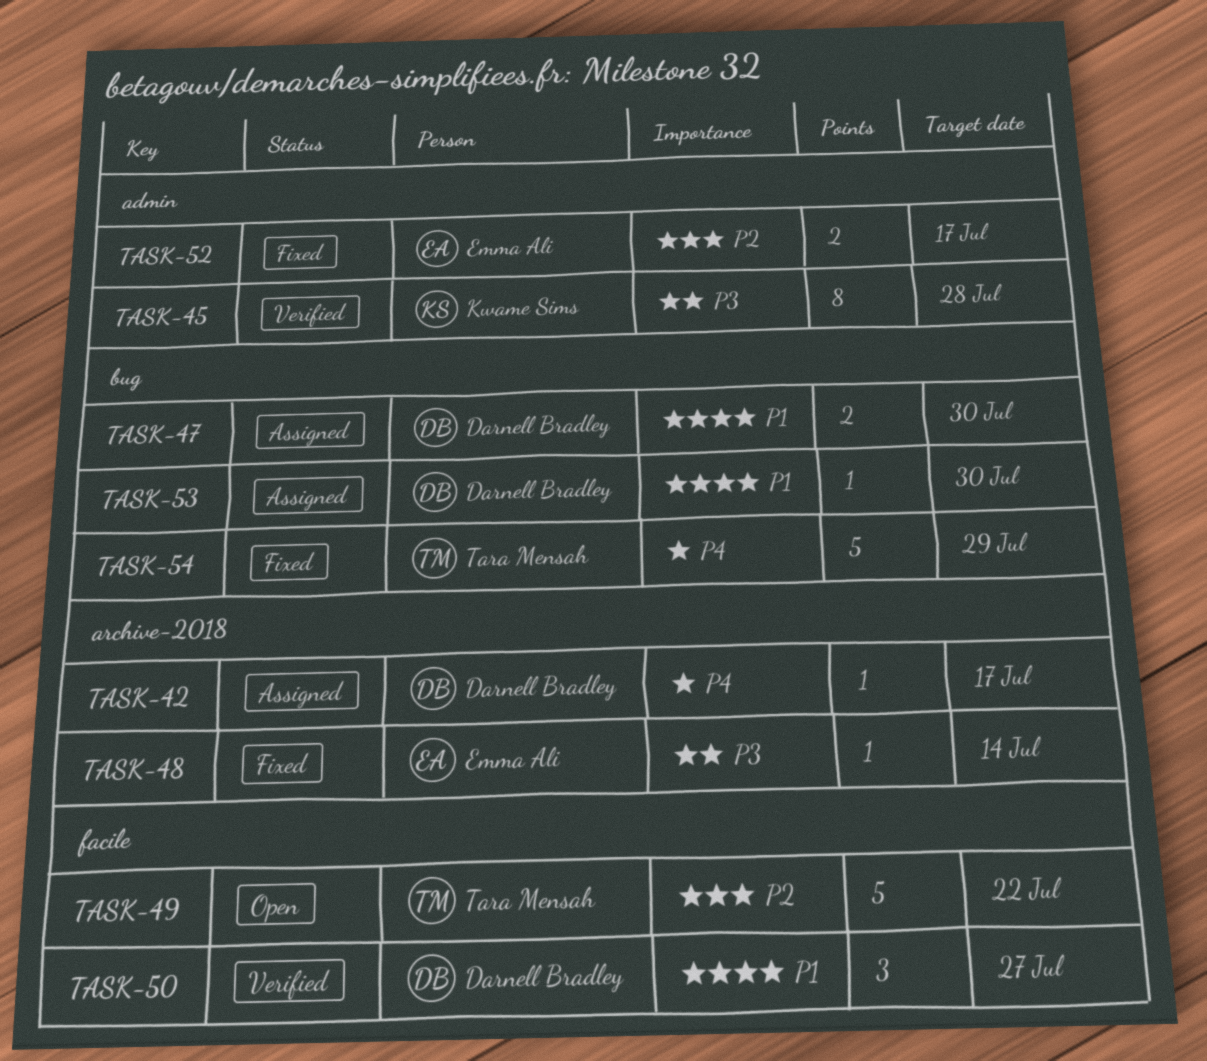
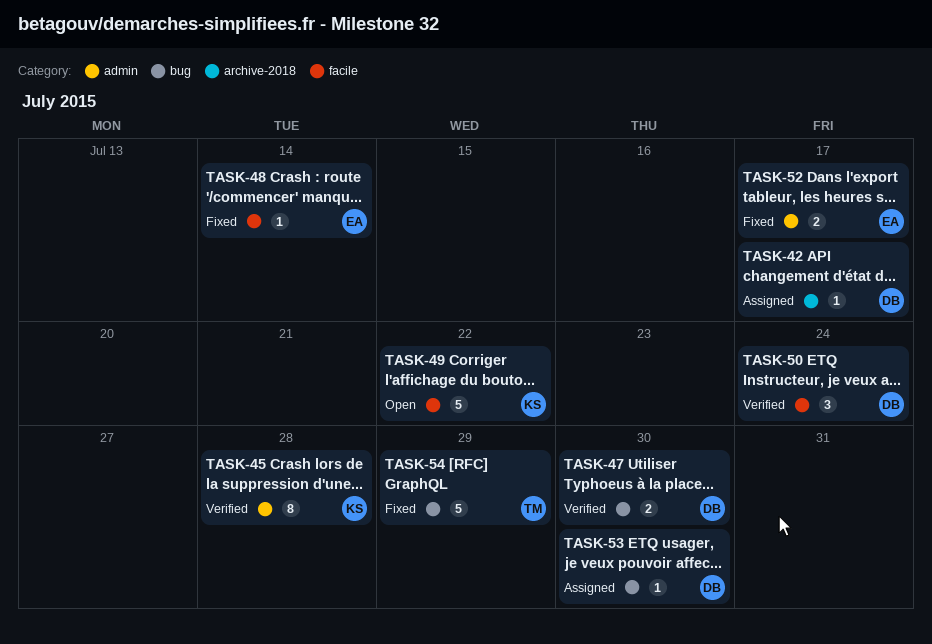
TASK-47, status: Assigned -> Verified
TASK-48, label: archive-2018 -> facile
TASK-49, owner: Tara Mensah -> Kwame Sims
TASK-50, due: Jul 27 -> Jul 24

